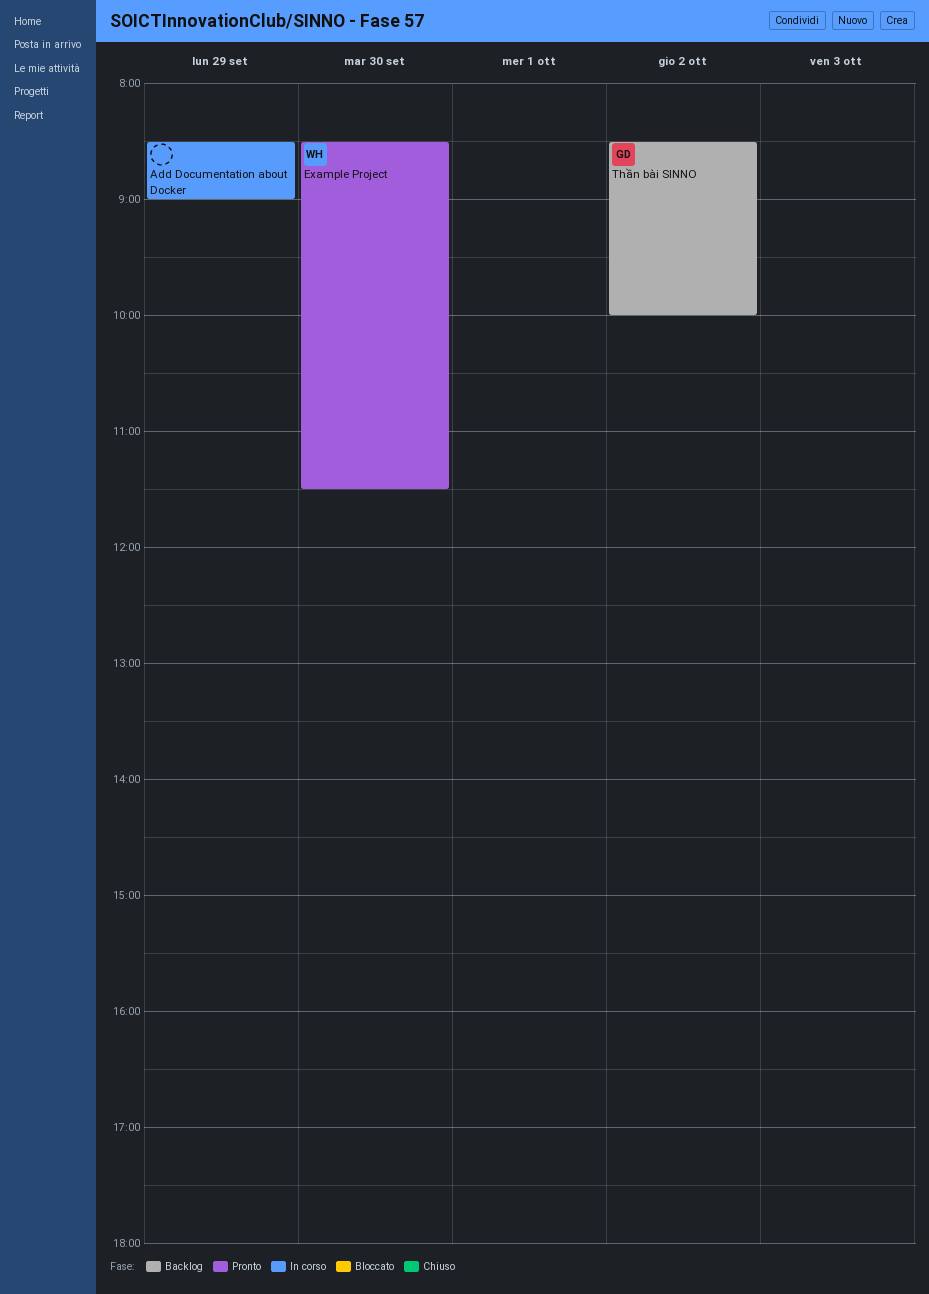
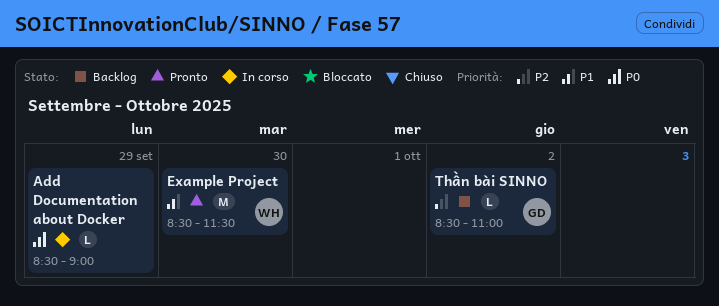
Thần bài SINNO, ends: 10:00 -> 11:00

